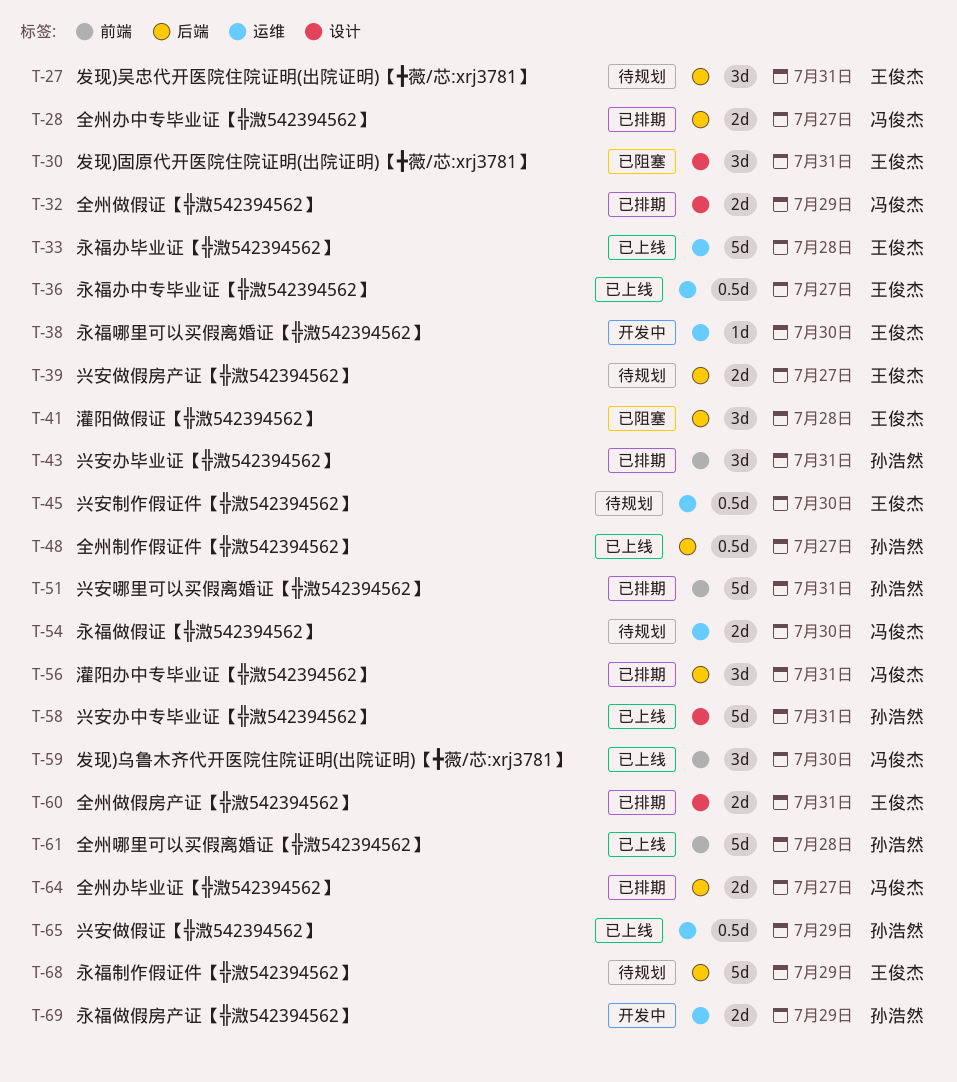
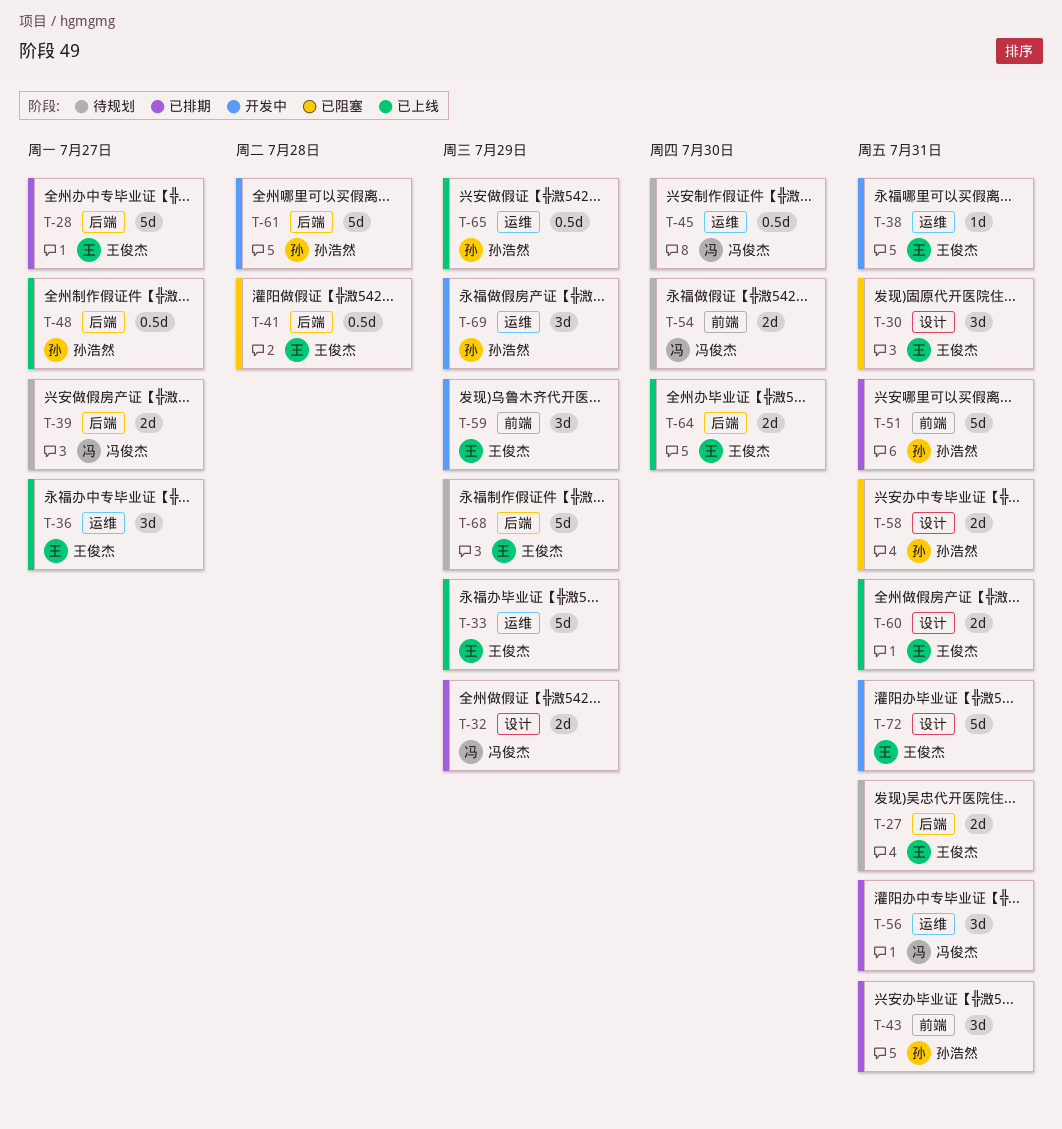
T-27, estimate: 3d -> 2d
T-28, owner: 冯俊杰 -> 王俊杰
T-28, estimate: 2d -> 5d
T-33, due: Jul 28 -> Jul 29
T-36, estimate: 0.5d -> 3d
T-38, due: Jul 30 -> Jul 31
T-39, owner: 王俊杰 -> 冯俊杰
T-41, estimate: 3d -> 0.5d
T-45, owner: 王俊杰 -> 冯俊杰
T-54, label: 运维 -> 前端
T-56, label: 后端 -> 运维
T-58, status: 已上线 -> 已阻塞
T-58, estimate: 5d -> 2d
T-59, status: 已上线 -> 开发中
T-59, owner: 冯俊杰 -> 王俊杰
T-59, due: Jul 30 -> Jul 29
T-60, status: 已排期 -> 已上线
T-61, status: 已上线 -> 开发中
T-61, label: 前端 -> 后端
T-64, status: 已排期 -> 已上线
T-64, owner: 冯俊杰 -> 王俊杰
T-64, due: Jul 27 -> Jul 30
T-69, estimate: 2d -> 3d
T-72: none -> present

